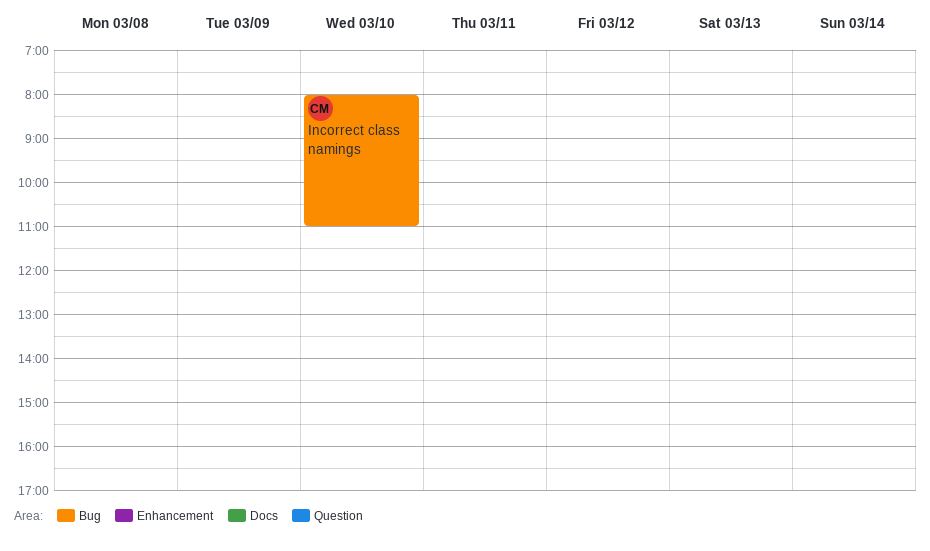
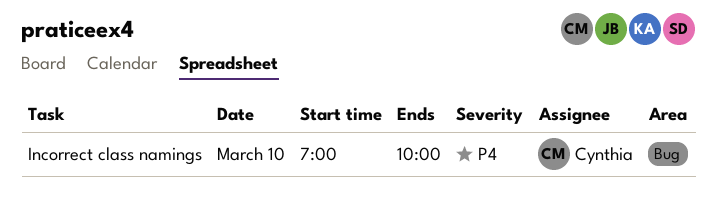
Incorrect class namings, begins: 08:00 -> 07:00
Incorrect class namings, ends: 11:00 -> 10:00

